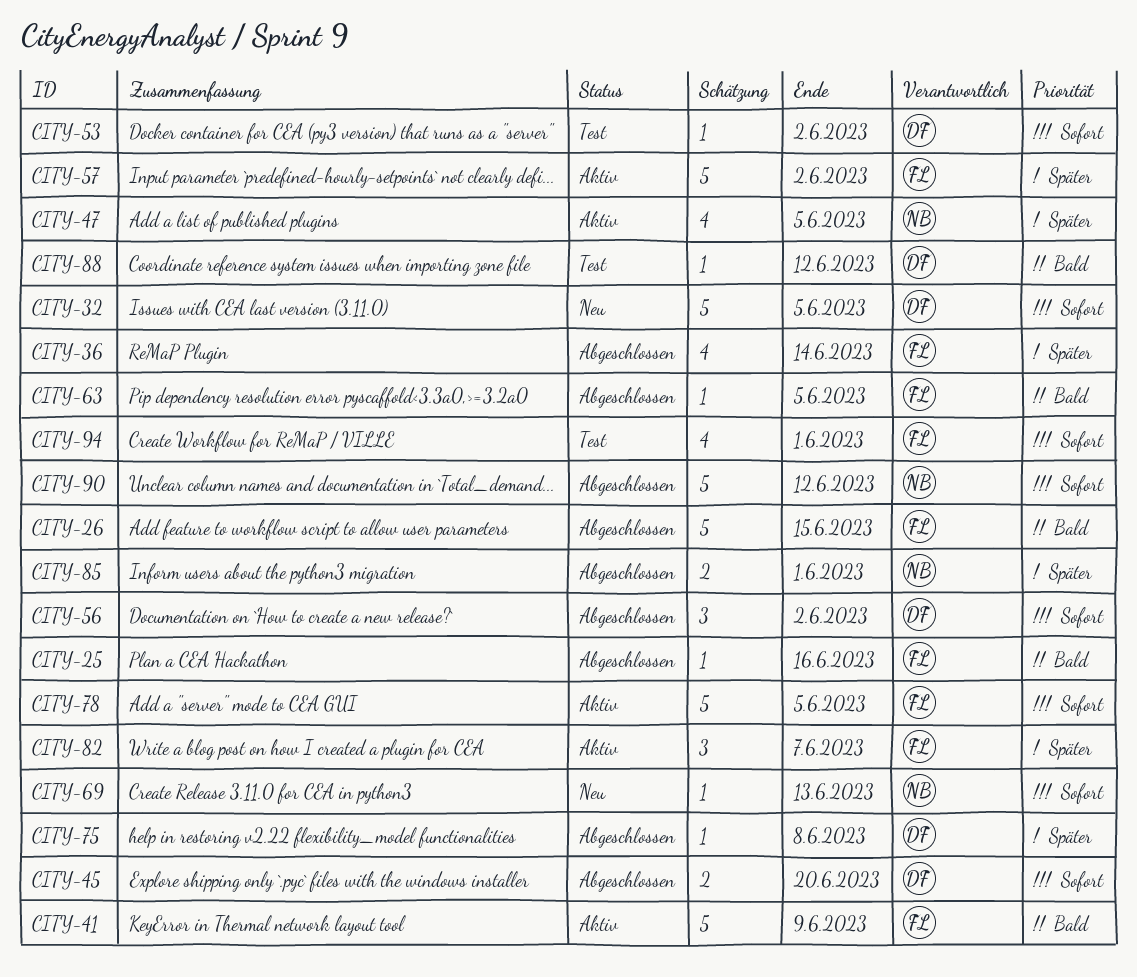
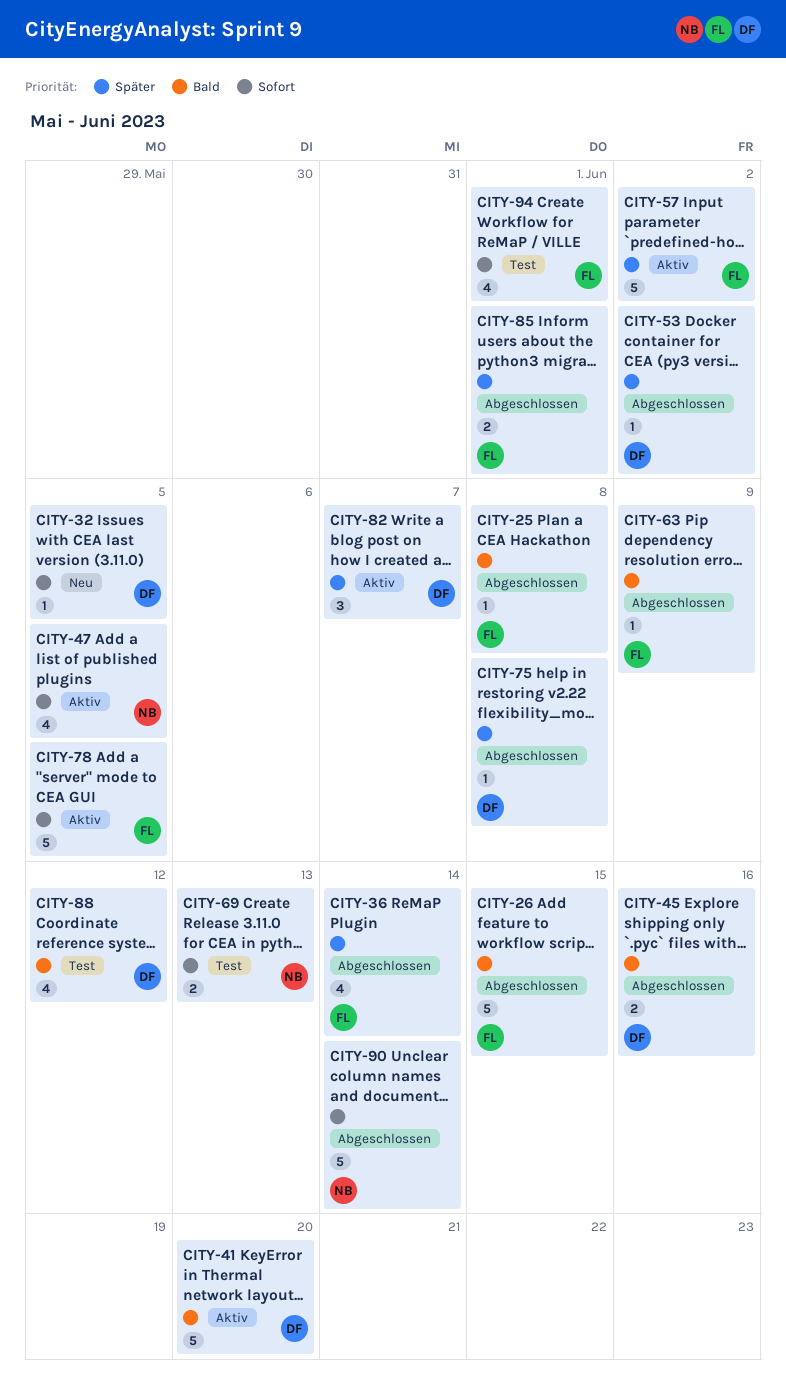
CITY-25, due: Jun 16 -> Jun 8
CITY-32, estimate: 5 -> 1
CITY-41, owner: FL -> DF
CITY-41, due: Jun 9 -> Jun 20
CITY-45, priority: Sofort -> Bald
CITY-45, due: Jun 20 -> Jun 16
CITY-47, priority: Später -> Sofort
CITY-53, status: Test -> Abgeschlossen
CITY-53, priority: Sofort -> Später
CITY-56: present -> none
CITY-63, due: Jun 5 -> Jun 9
CITY-69, status: Neu -> Test
CITY-69, estimate: 1 -> 2
CITY-82, owner: FL -> DF
CITY-85, owner: NB -> FL
CITY-88, estimate: 1 -> 4
CITY-90, due: Jun 12 -> Jun 14

